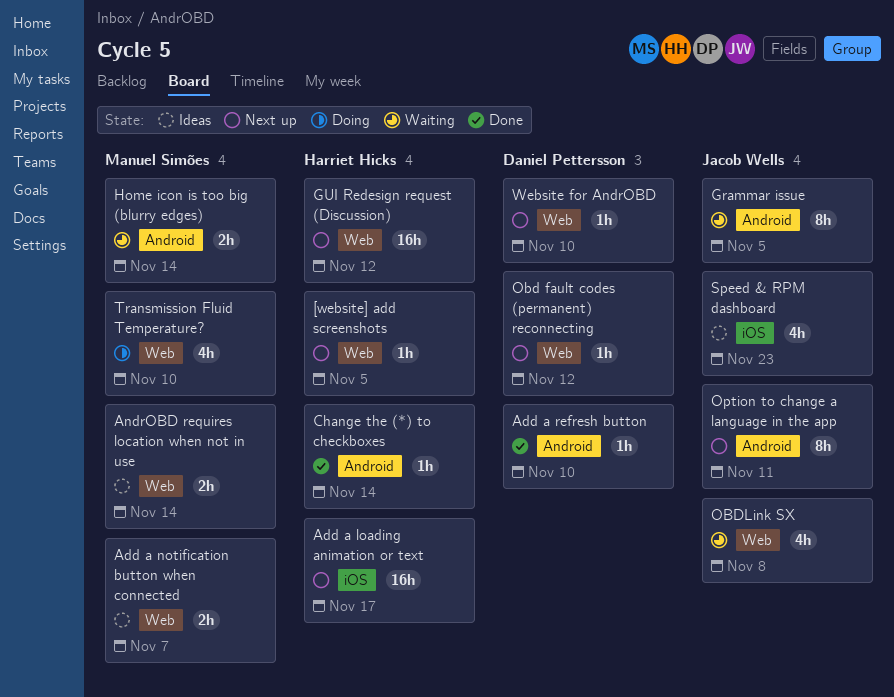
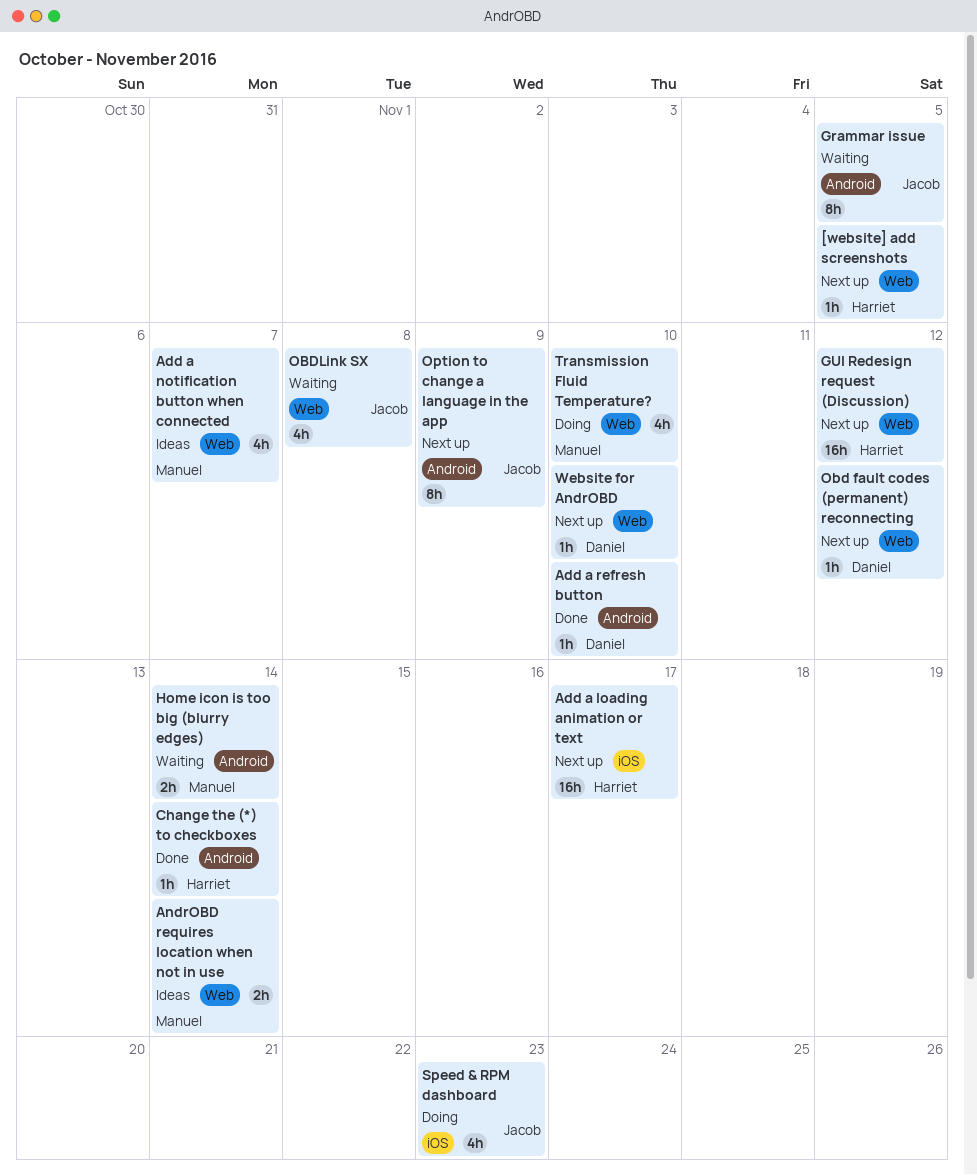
Add a notification button when connected, estimate: 2h -> 4h
Option to change a language in the app, due: Nov 11 -> Nov 9
Speed & RPM dashboard, status: Ideas -> Doing

